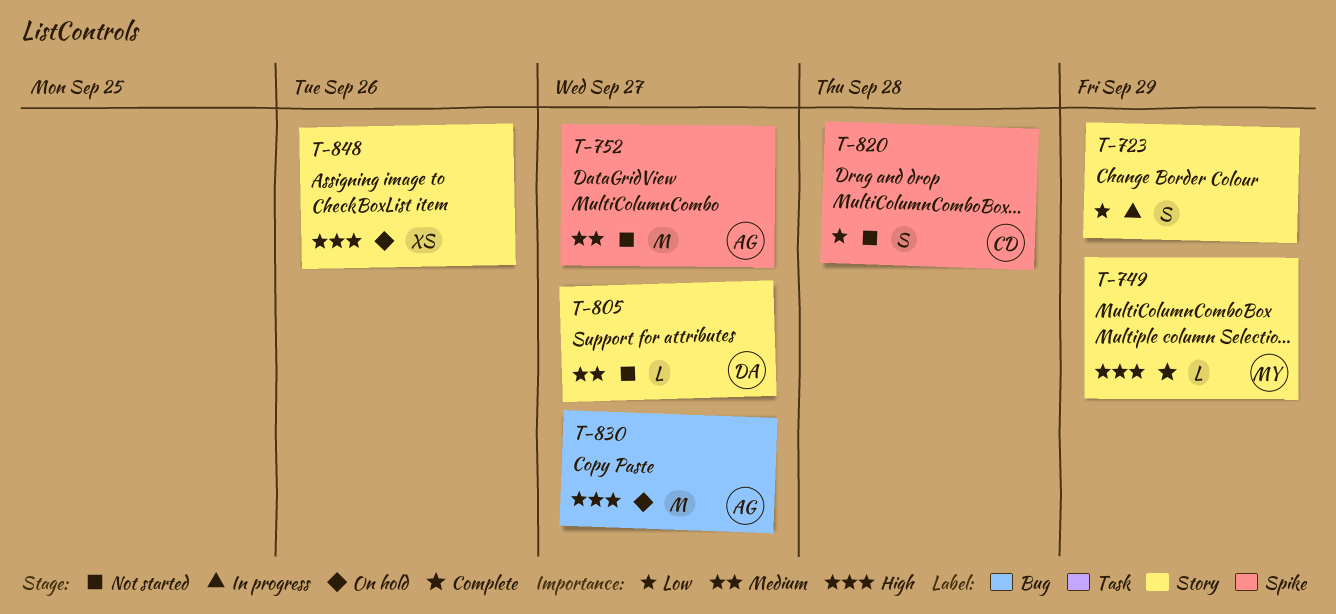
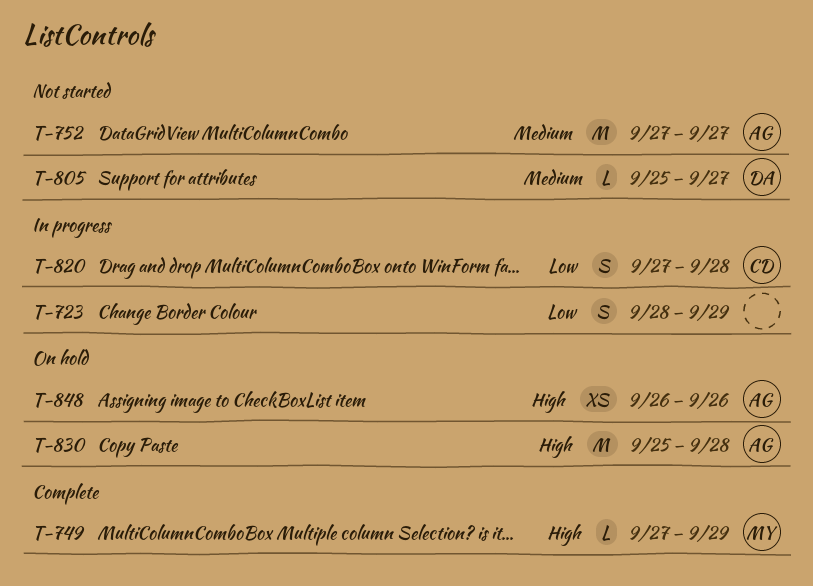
T-820, status: Not started -> In progress
T-830, due: Sep 27 -> Sep 28
T-848, owner: none -> AG

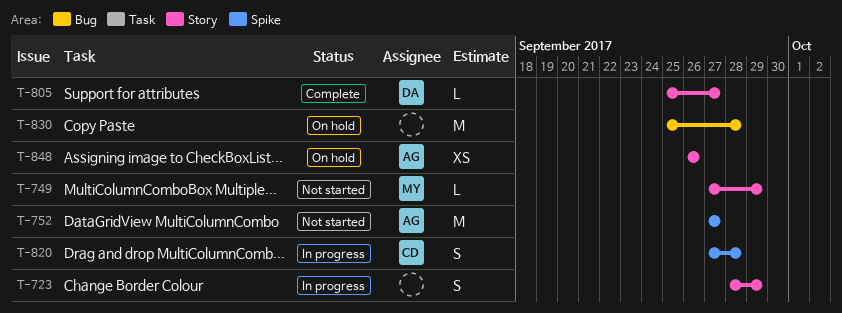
T-749, status: Complete -> Not started
T-805, status: Not started -> Complete
T-830, owner: AG -> none

